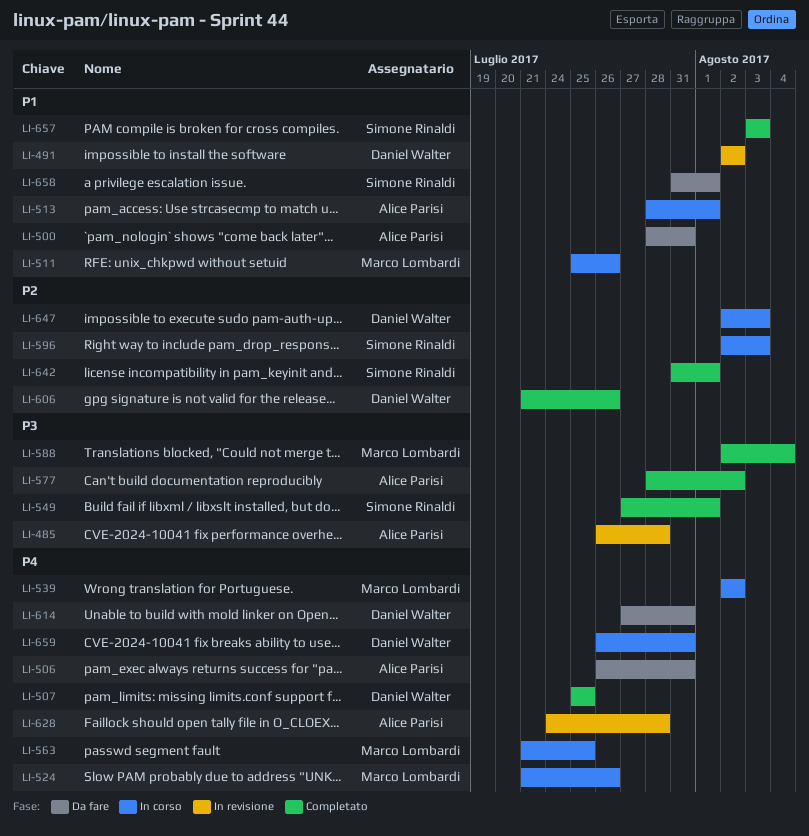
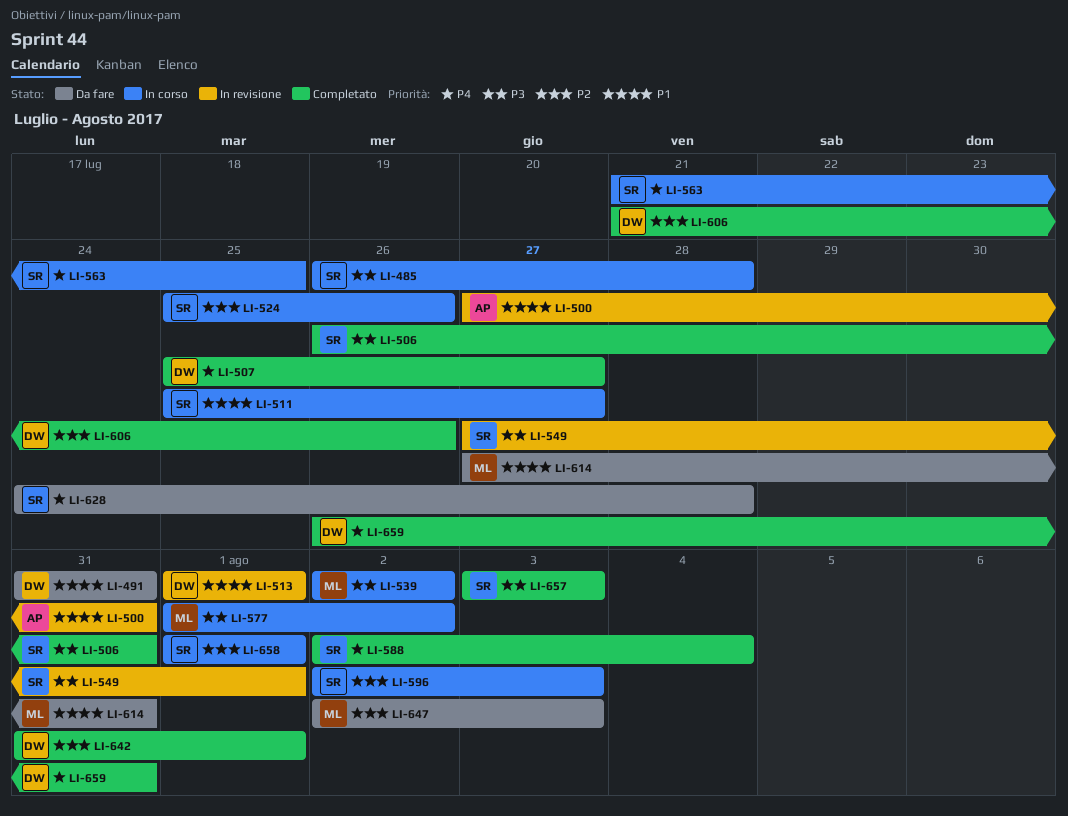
LI-485, status: In revisione -> In corso
LI-485, owner: Alice Parisi -> Simone Rinaldi
LI-491, status: In revisione -> Da fare
LI-491, start: Aug 2 -> Jul 31
LI-491, due: Aug 2 -> Jul 31
LI-500, status: Da fare -> In revisione
LI-500, start: Jul 28 -> Jul 27
LI-506, status: Da fare -> Completato
LI-506, owner: Alice Parisi -> Simone Rinaldi
LI-506, priority: P4 -> P3
LI-507, due: Jul 25 -> Jul 27
LI-511, owner: Marco Lombardi -> Simone Rinaldi
LI-511, due: Jul 26 -> Jul 27
LI-513, status: In corso -> In revisione
LI-513, owner: Alice Parisi -> Daniel Walter
LI-513, start: Jul 28 -> Aug 1
LI-524, owner: Marco Lombardi -> Simone Rinaldi
LI-524, priority: P4 -> P2
LI-524, start: Jul 21 -> Jul 25
LI-539, priority: P4 -> P3
LI-549, status: Completato -> In revisione
LI-563, owner: Marco Lombardi -> Simone Rinaldi
LI-577, status: Completato -> In corso
LI-577, owner: Alice Parisi -> Marco Lombardi
LI-577, start: Jul 28 -> Aug 1
LI-588, owner: Marco Lombardi -> Simone Rinaldi
LI-588, priority: P3 -> P4
LI-614, owner: Daniel Walter -> Marco Lombardi
LI-614, priority: P4 -> P1
LI-628, status: In revisione -> Da fare
LI-628, owner: Alice Parisi -> Simone Rinaldi
LI-642, owner: Simone Rinaldi -> Daniel Walter
LI-647, status: In corso -> Da fare
LI-647, owner: Daniel Walter -> Marco Lombardi
LI-657, priority: P1 -> P3
LI-658, status: Da fare -> In corso
LI-658, priority: P1 -> P2
LI-658, start: Jul 31 -> Aug 1
LI-659, status: In corso -> Completato

